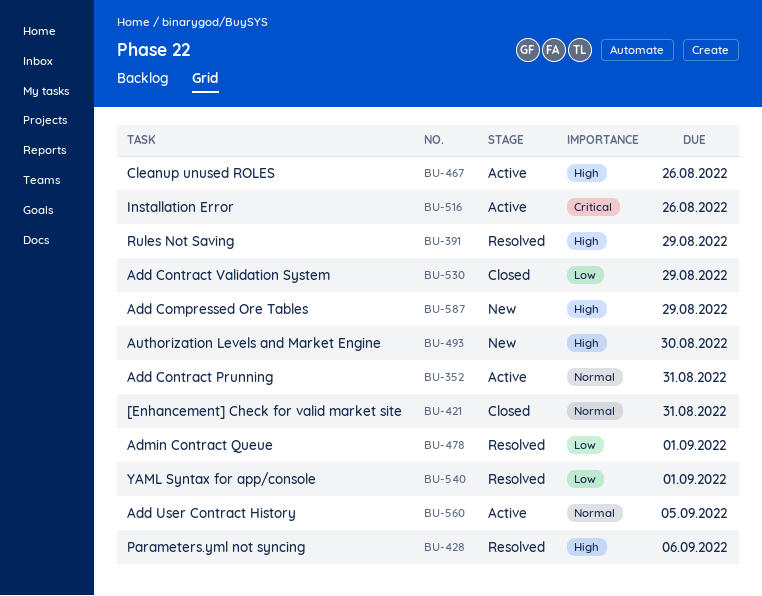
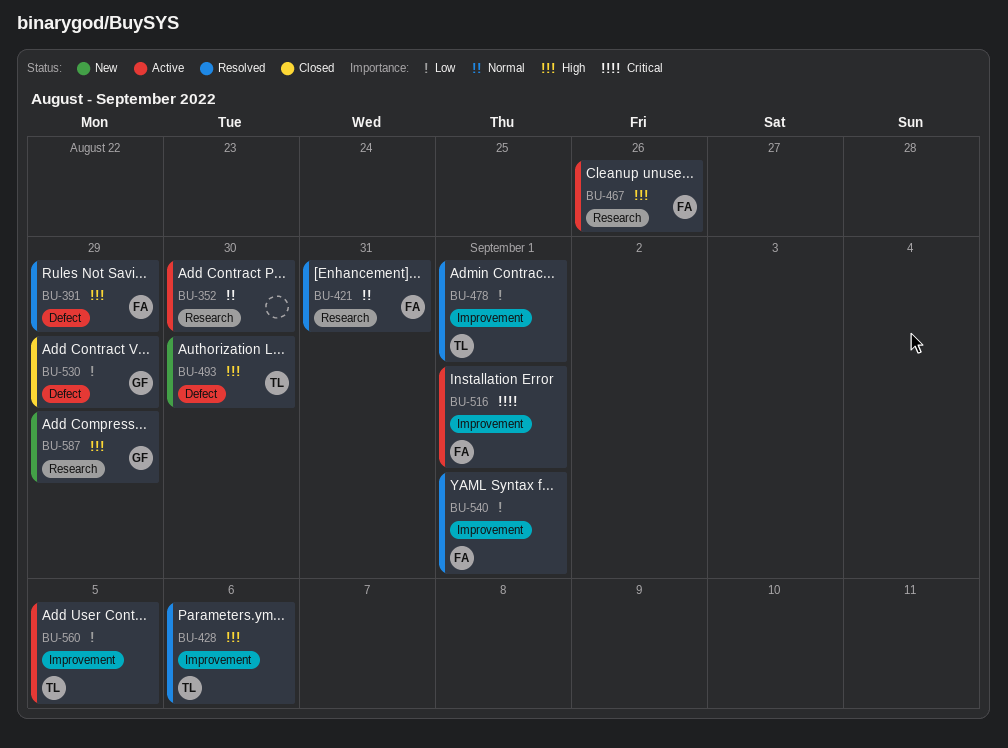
BU-352, due: Aug 31 -> Aug 30
BU-421, status: Closed -> Resolved
BU-516, due: Aug 26 -> Sep 1
BU-560, priority: Normal -> Low

